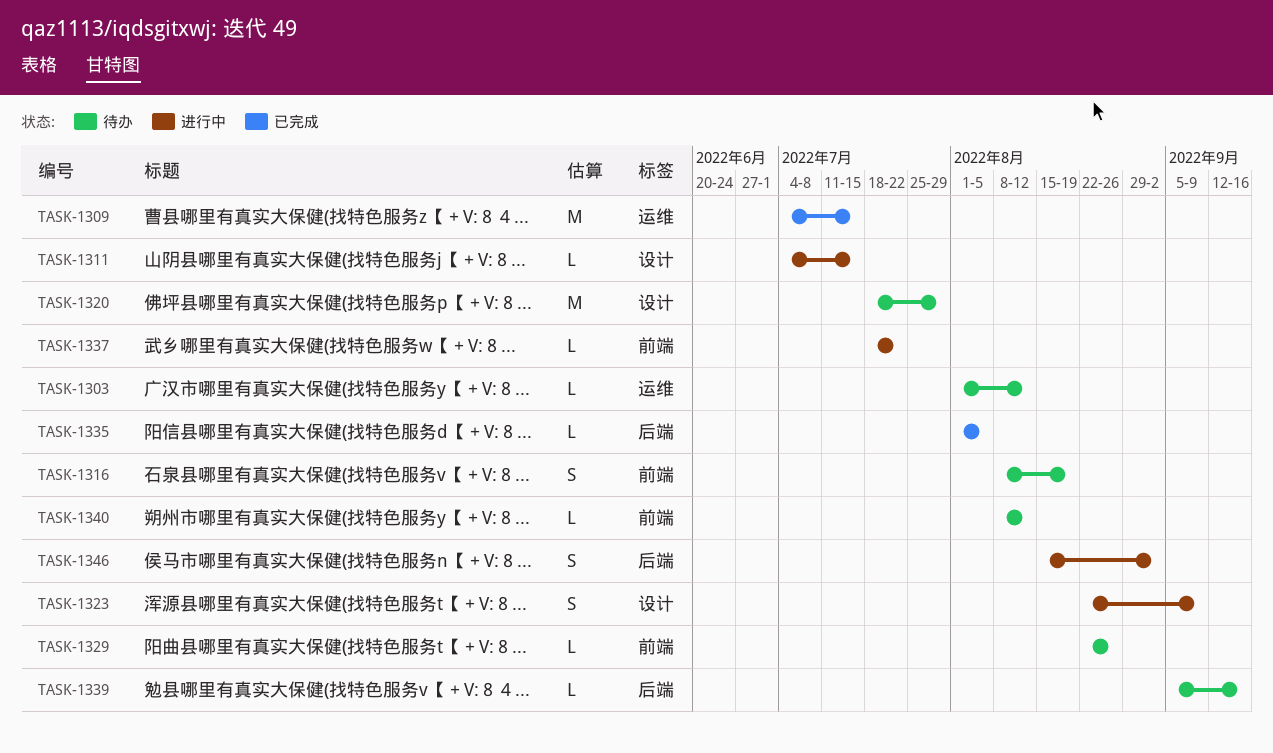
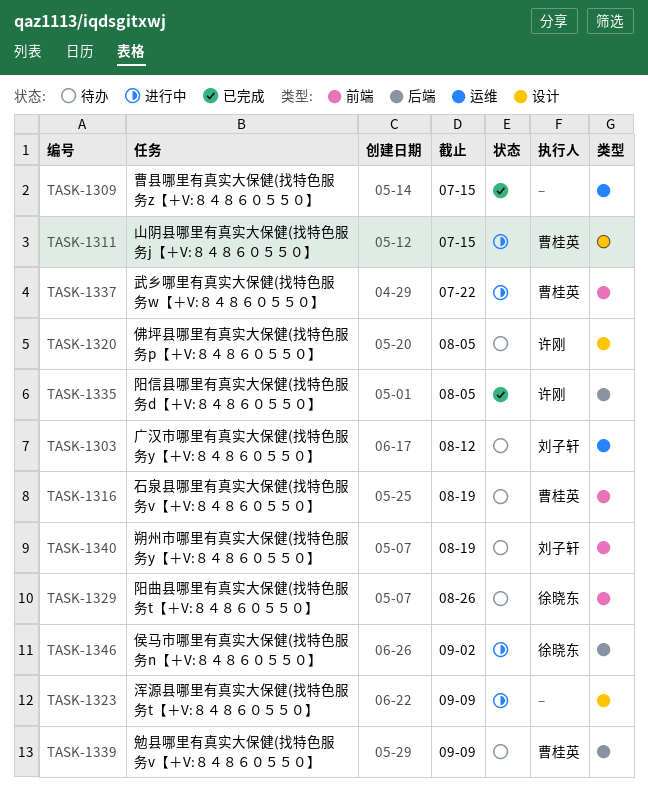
TASK-1320, due: Jul 29 -> Aug 5
TASK-1339, due: Sep 16 -> Sep 9
TASK-1340, due: Aug 12 -> Aug 19

